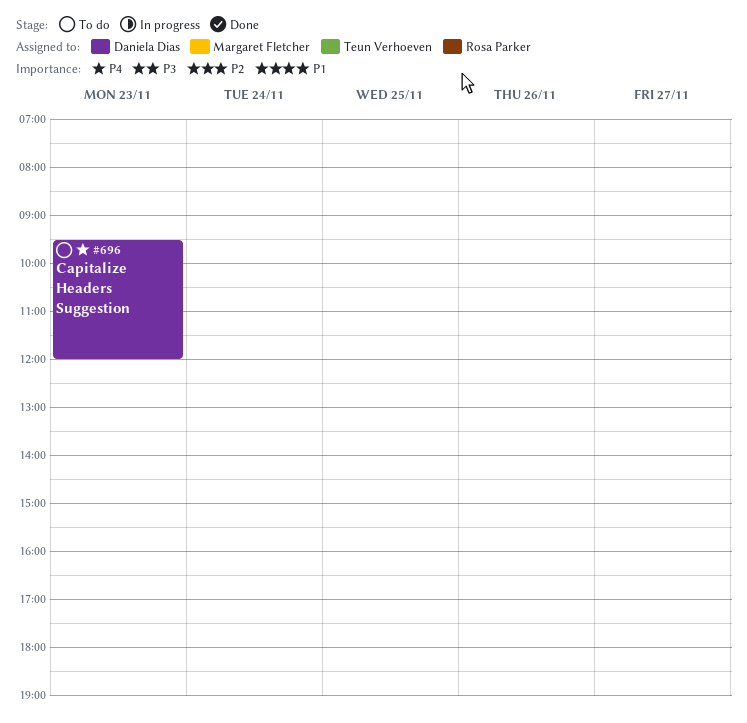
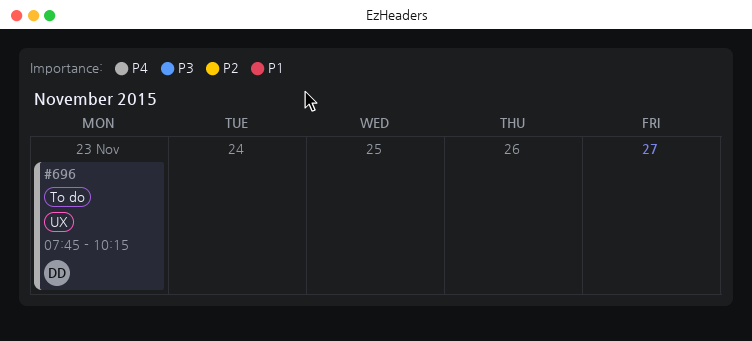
#696, begins: 09:30 -> 07:45
#696, ends: 12:00 -> 10:15

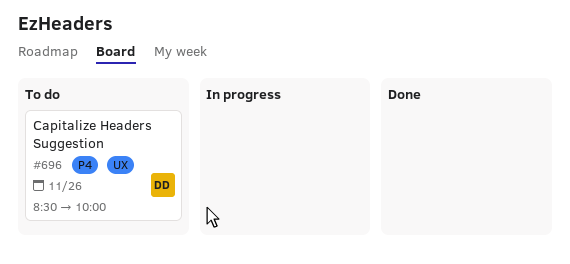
#696, day: Nov 23 -> Nov 26
#696, begins: 07:45 -> 08:30
#696, ends: 10:15 -> 10:00

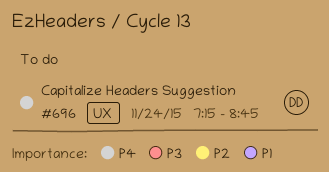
#696, day: Nov 26 -> Nov 24
#696, begins: 08:30 -> 07:15
#696, ends: 10:00 -> 08:45

